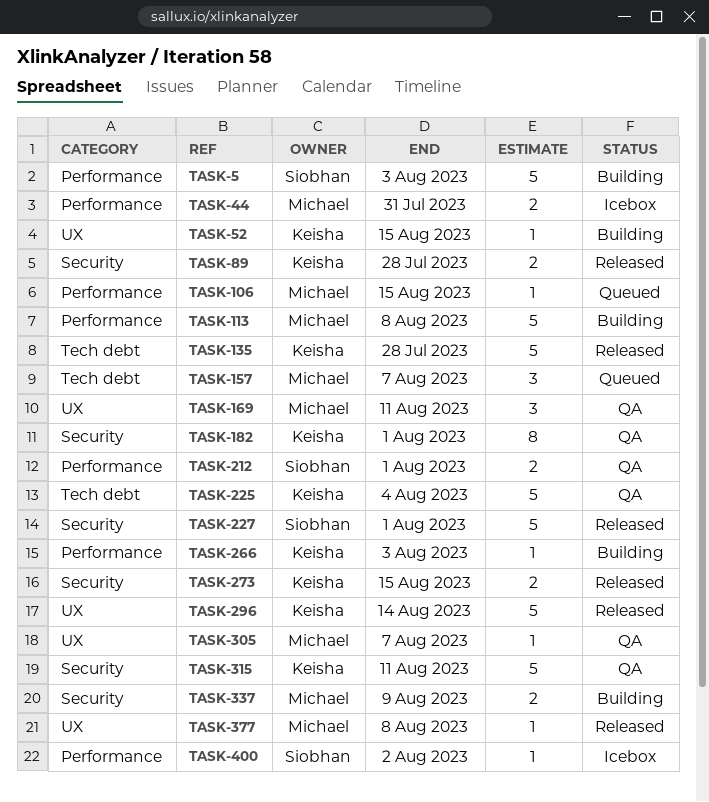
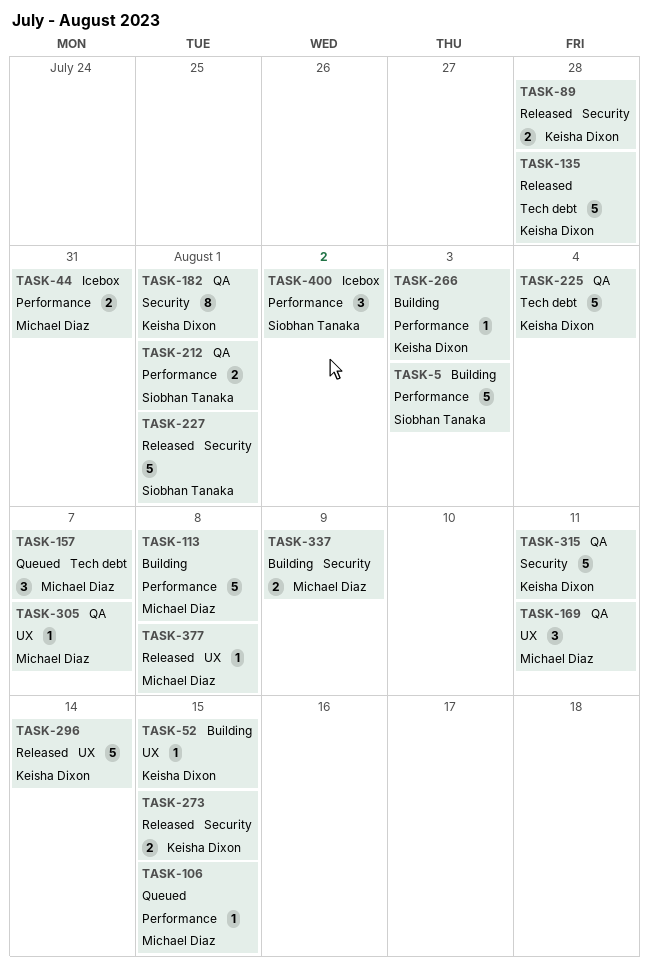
TASK-400, estimate: 1 -> 3

